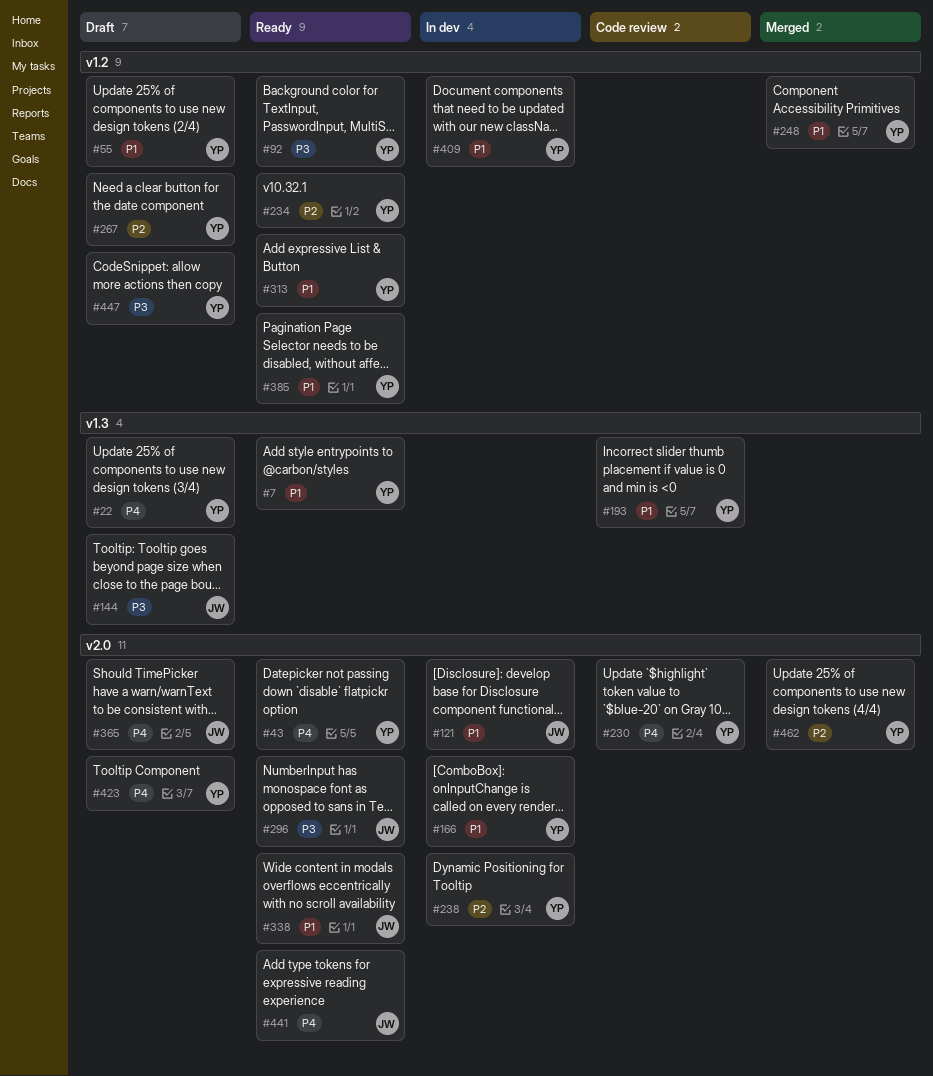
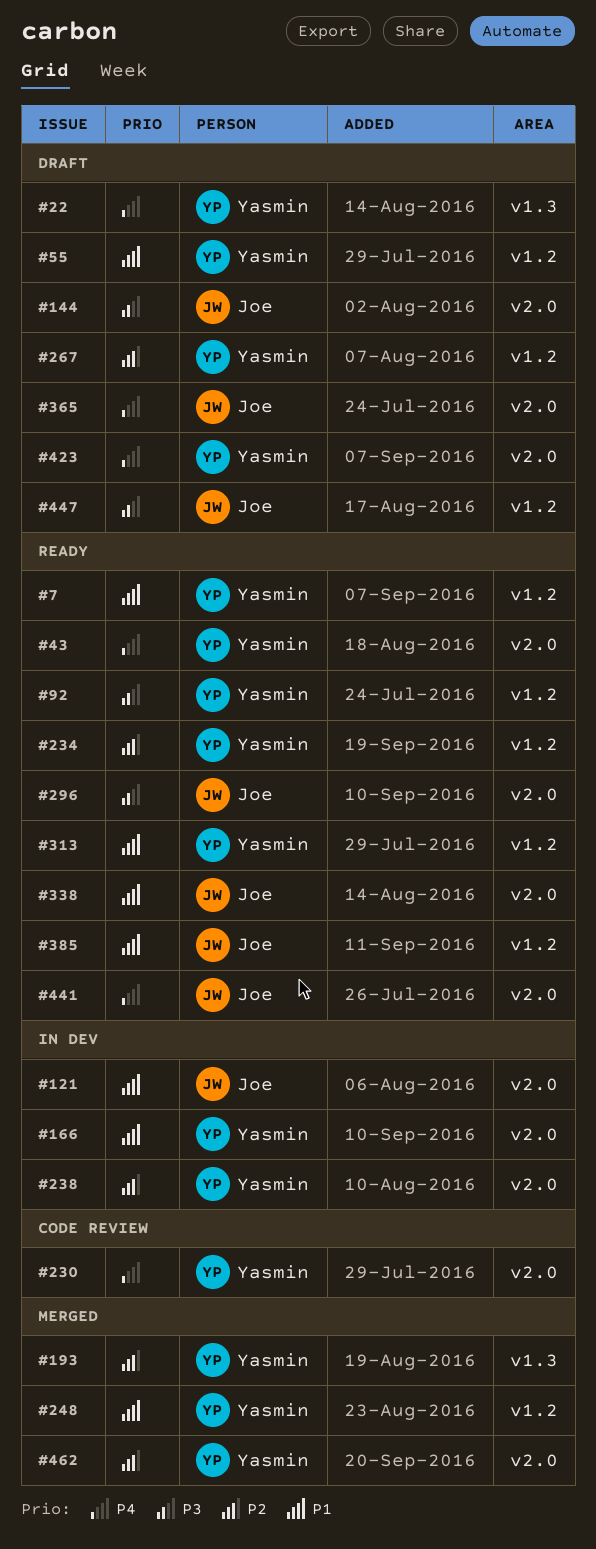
#7, label: v1.3 -> v1.2
#144, label: v1.3 -> v2.0
#193, status: Code review -> Merged
#193, priority: P1 -> P2
#385, owner: Yasmin -> Joe
#409: present -> none
#447, owner: Yasmin -> Joe

